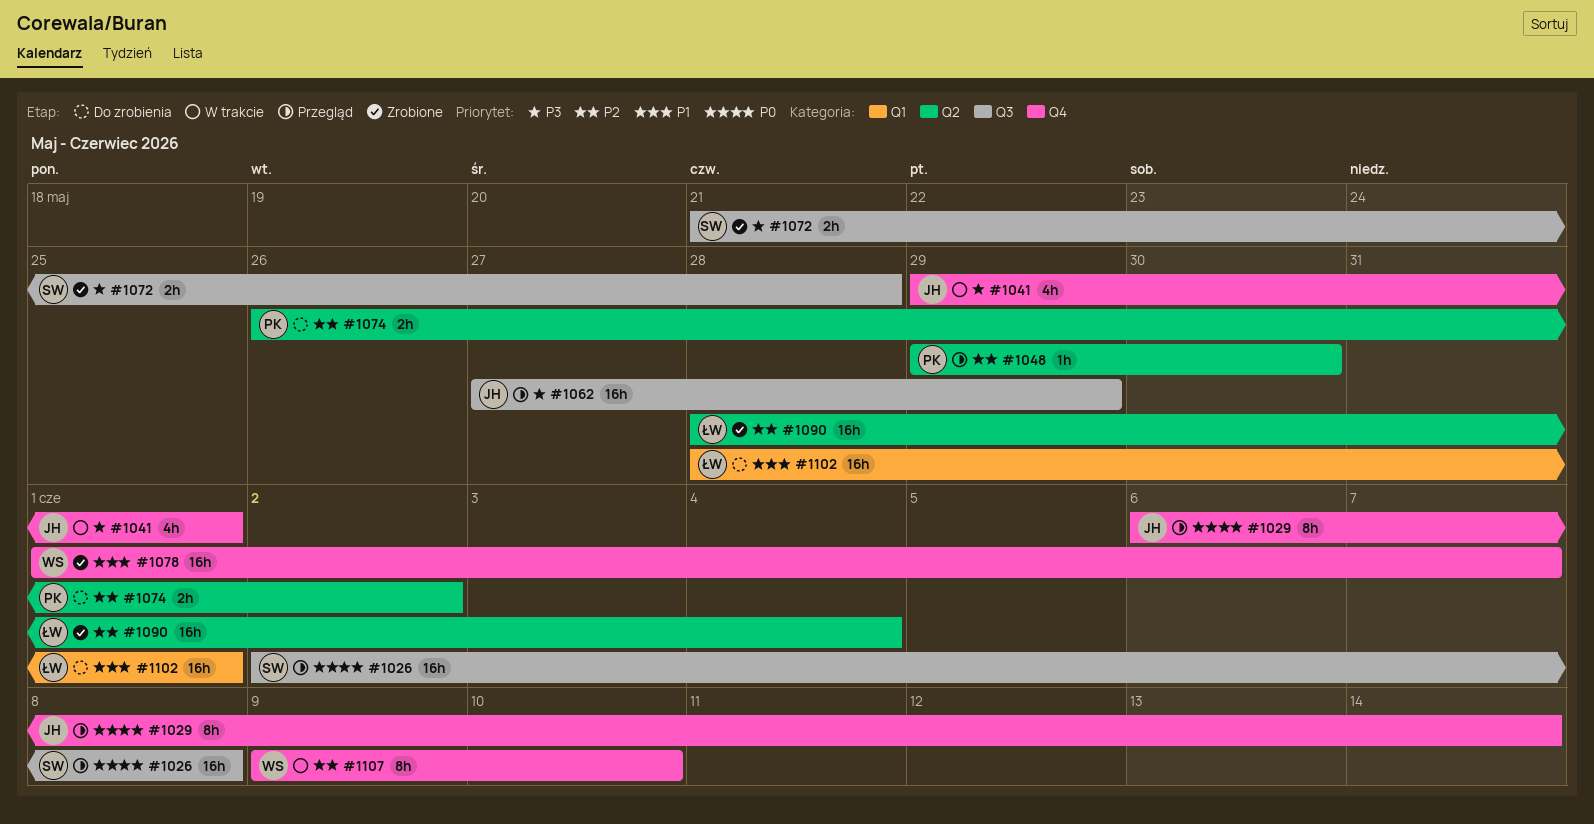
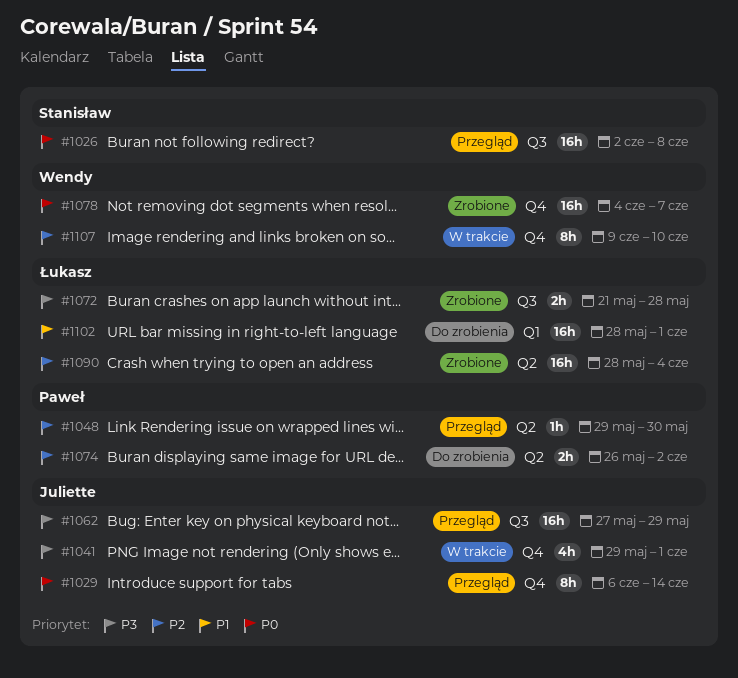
#1072, owner: Stanisław -> Łukasz
#1078, priority: P1 -> P0
#1078, start: Jun 1 -> Jun 4

